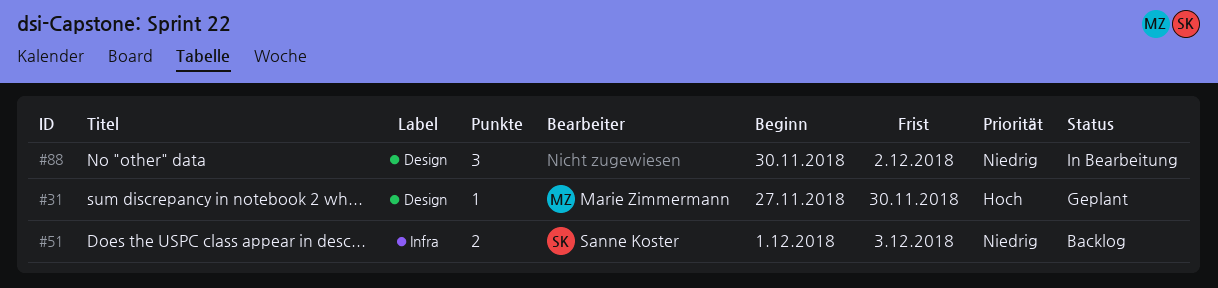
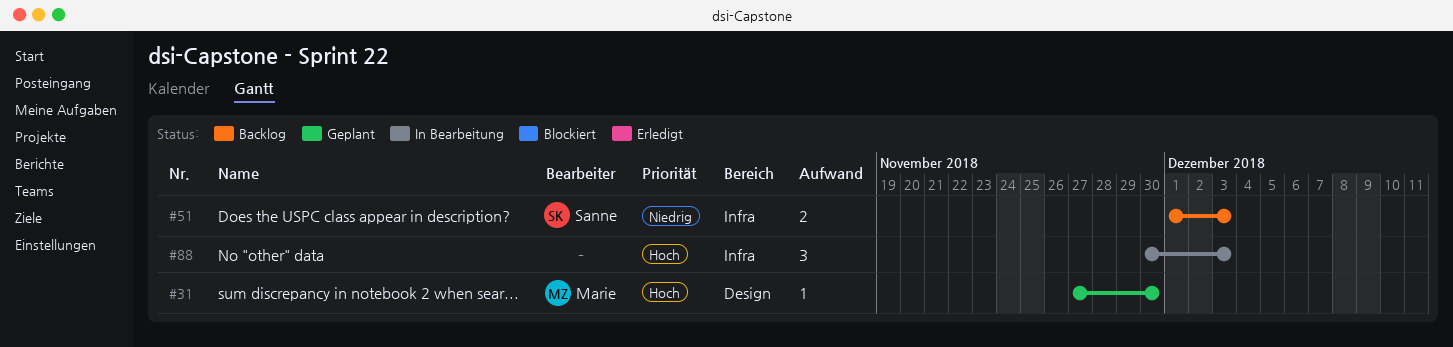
#88, priority: Niedrig -> Hoch
#88, label: Design -> Infra
#88, due: Dec 2 -> Dec 3

